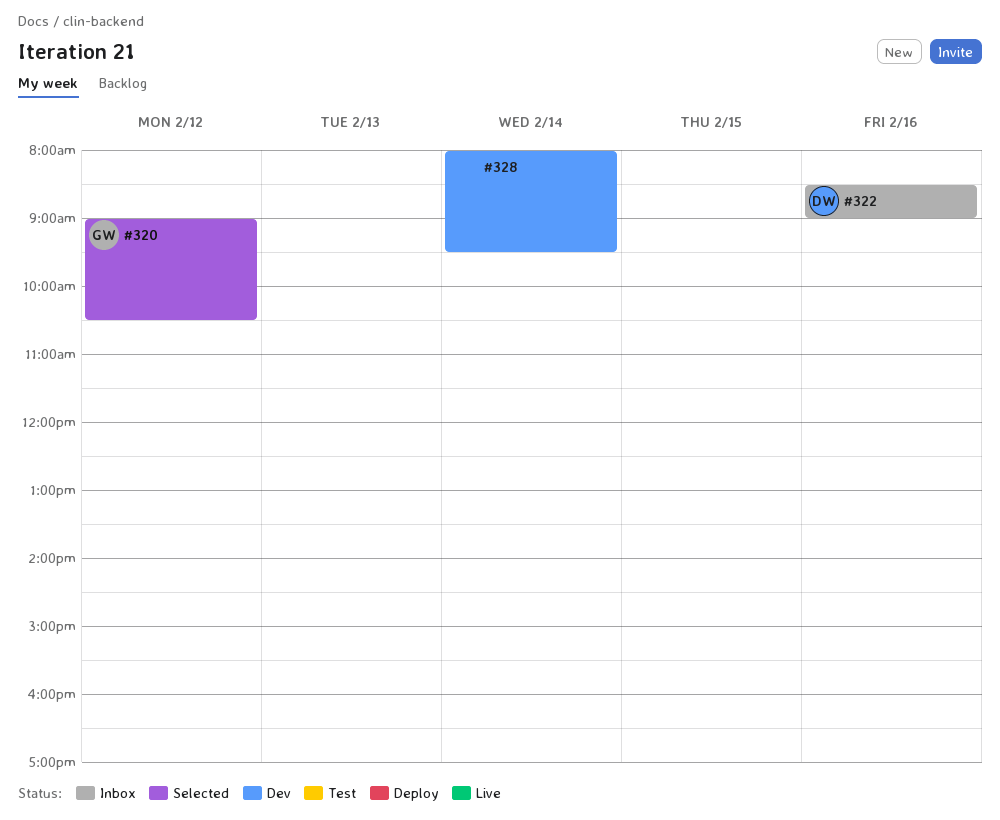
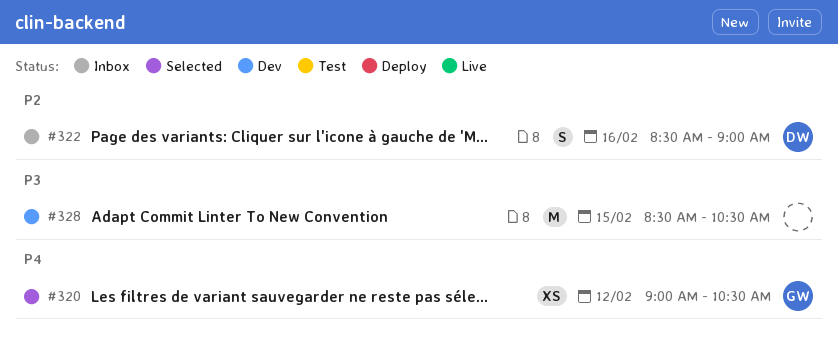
#328, day: Feb 14 -> Feb 15
#328, begins: 08:00 -> 08:30
#328, ends: 09:30 -> 10:30

